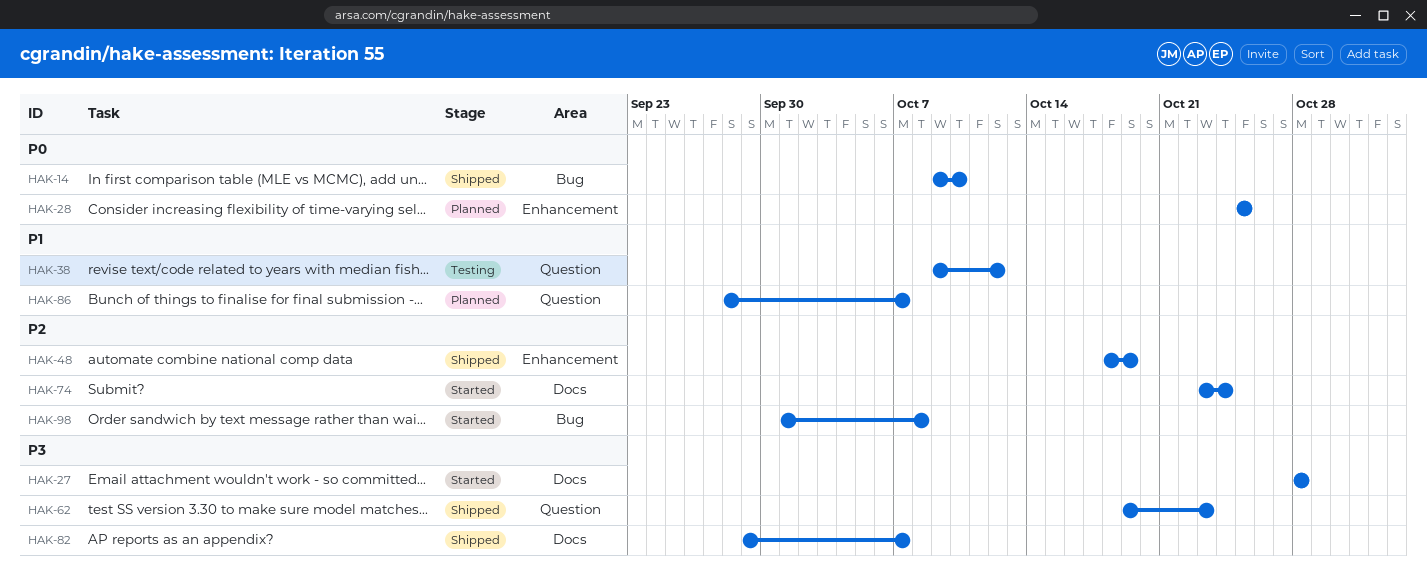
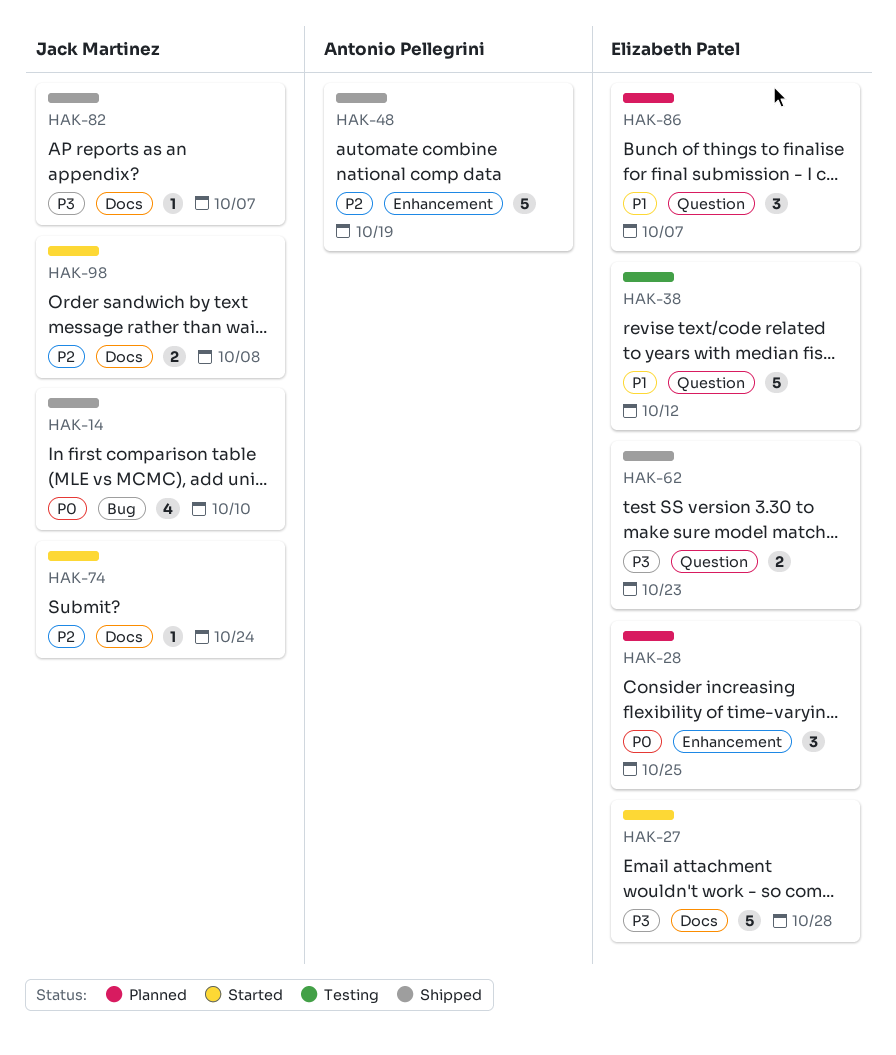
HAK-98, label: Bug -> Docs

